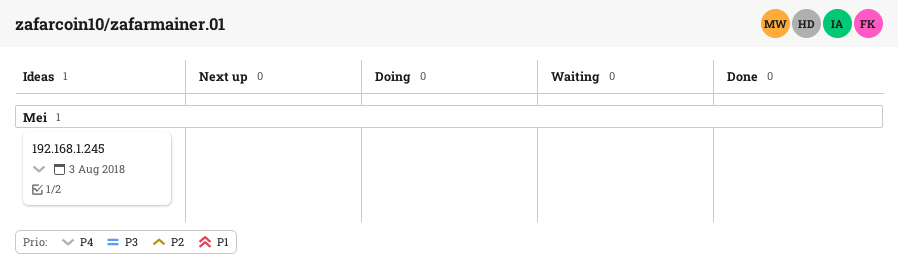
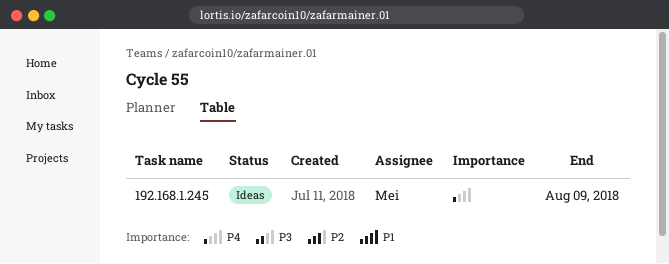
192.168.1.245, due: Aug 3 -> Aug 9

